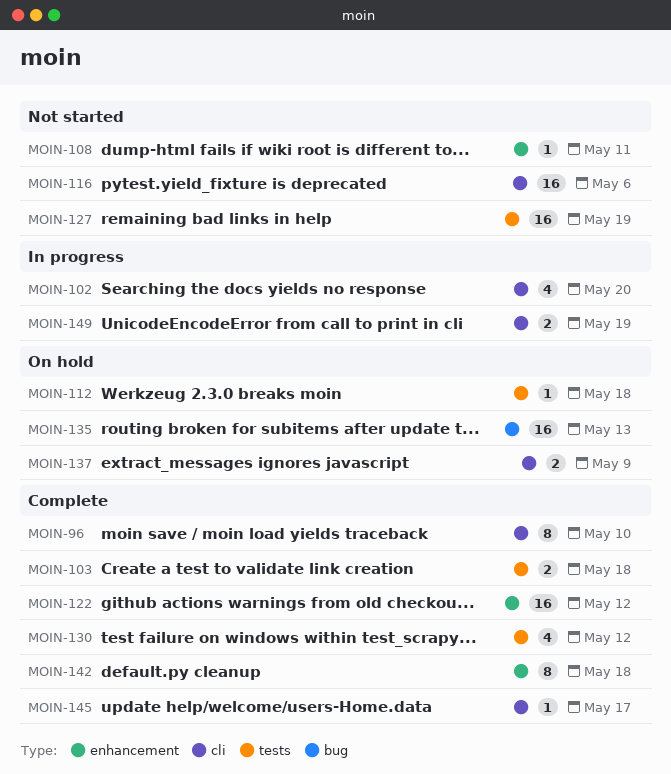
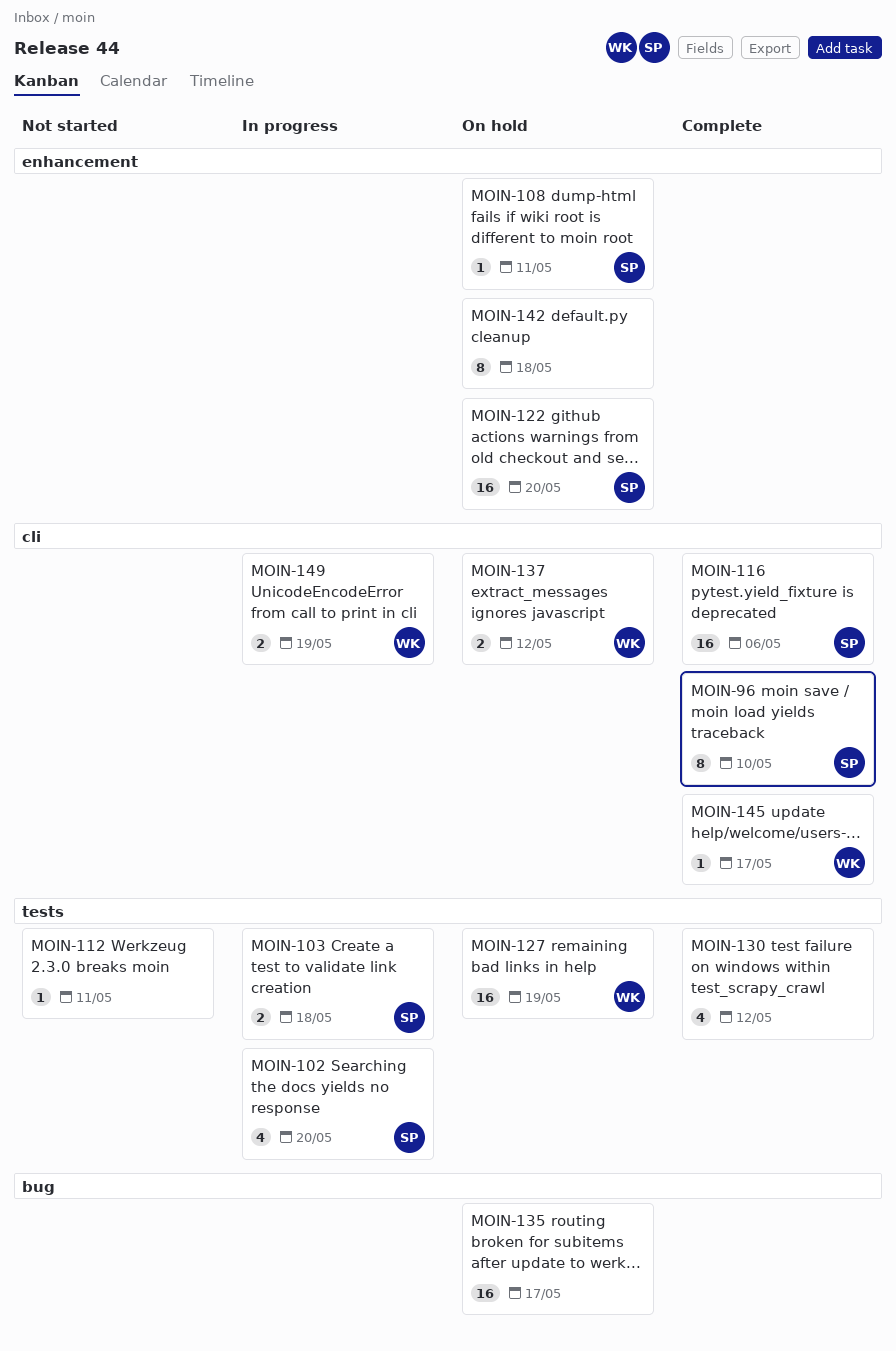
MOIN-102, label: cli -> tests
MOIN-103, status: Complete -> In progress
MOIN-108, status: Not started -> On hold
MOIN-112, status: On hold -> Not started
MOIN-112, due: May 18 -> May 11
MOIN-116, status: Not started -> Complete
MOIN-122, status: Complete -> On hold
MOIN-122, due: May 12 -> May 20
MOIN-127, status: Not started -> On hold
MOIN-135, due: May 13 -> May 17
MOIN-137, due: May 9 -> May 12
MOIN-142, status: Complete -> On hold

